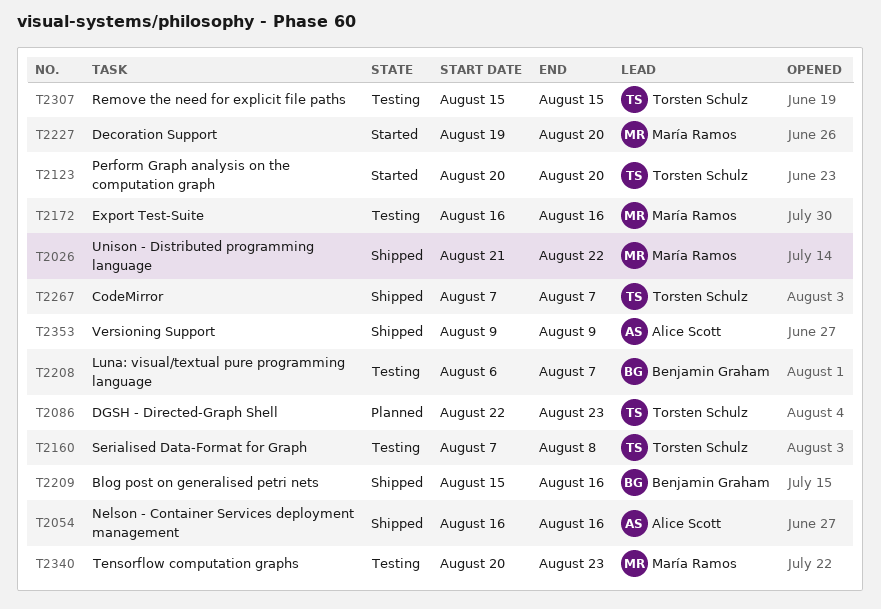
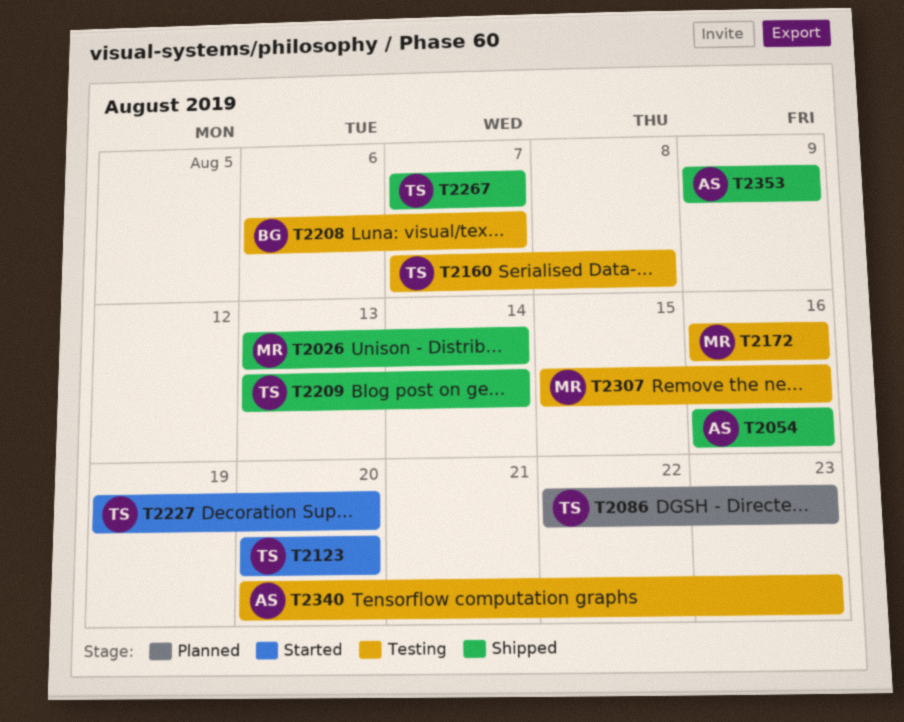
T2026, start: Aug 21 -> Aug 13
T2026, due: Aug 22 -> Aug 14
T2209, owner: Benjamin Graham -> Torsten Schulz
T2209, start: Aug 15 -> Aug 13
T2209, due: Aug 16 -> Aug 14
T2227, owner: María Ramos -> Torsten Schulz
T2307, owner: Torsten Schulz -> María Ramos
T2307, due: Aug 15 -> Aug 16
T2340, owner: María Ramos -> Alice Scott

